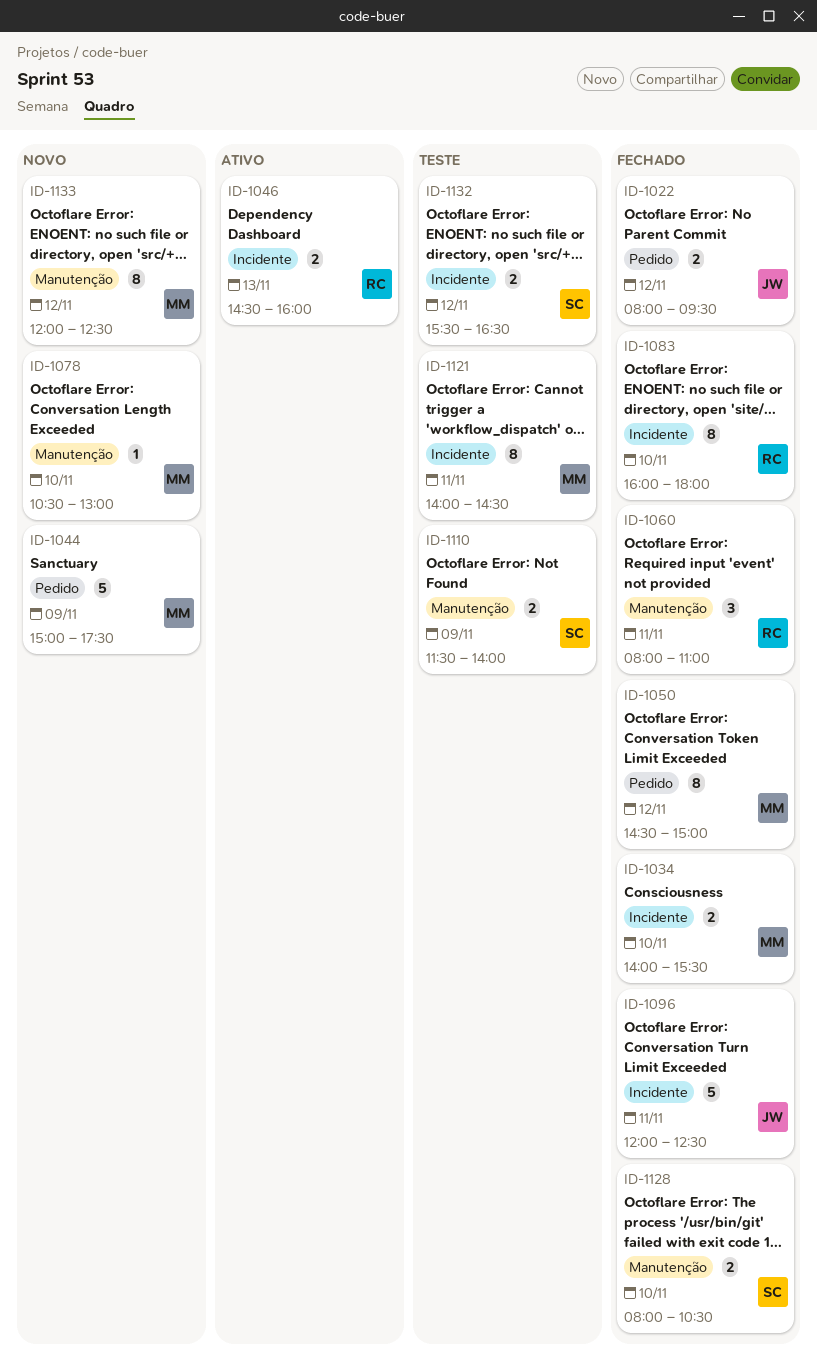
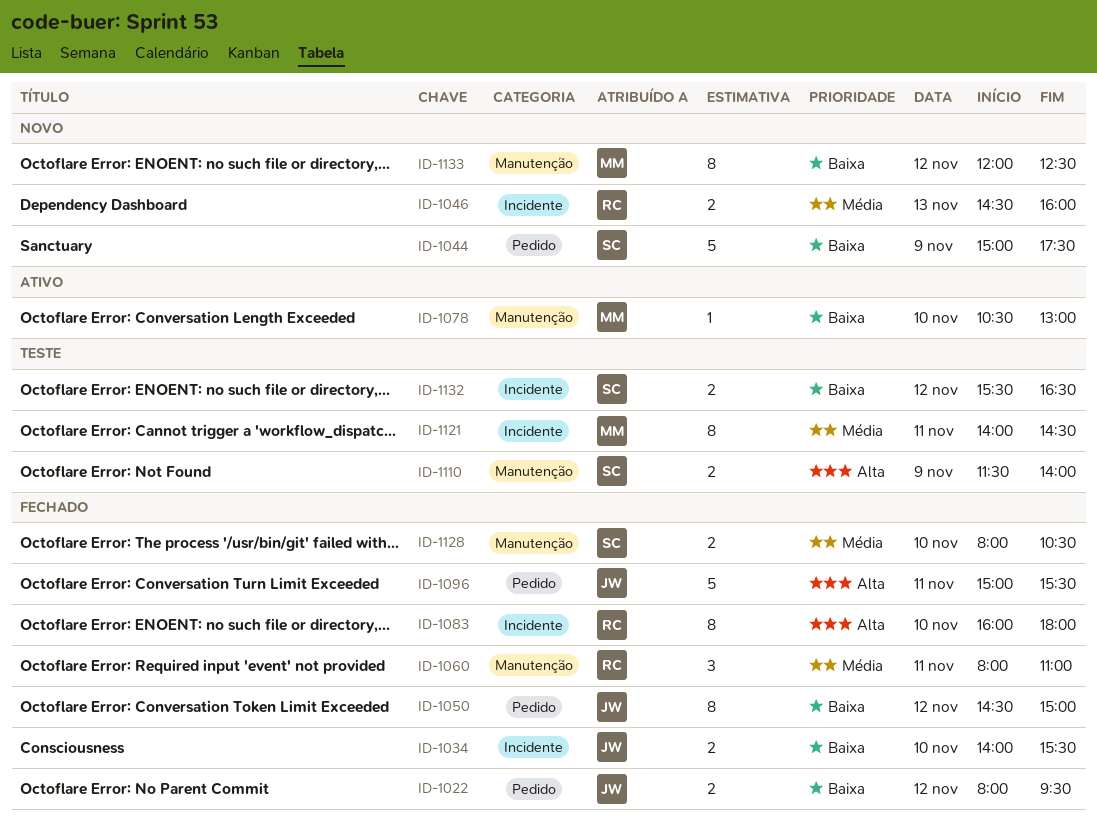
ID-1034, owner: MM -> JW
ID-1044, owner: MM -> SC
ID-1046, status: Ativo -> Novo
ID-1050, owner: MM -> JW
ID-1078, status: Novo -> Ativo
ID-1096, label: Incidente -> Pedido
ID-1096, begins: 12:00 -> 15:00
ID-1096, ends: 12:30 -> 15:30

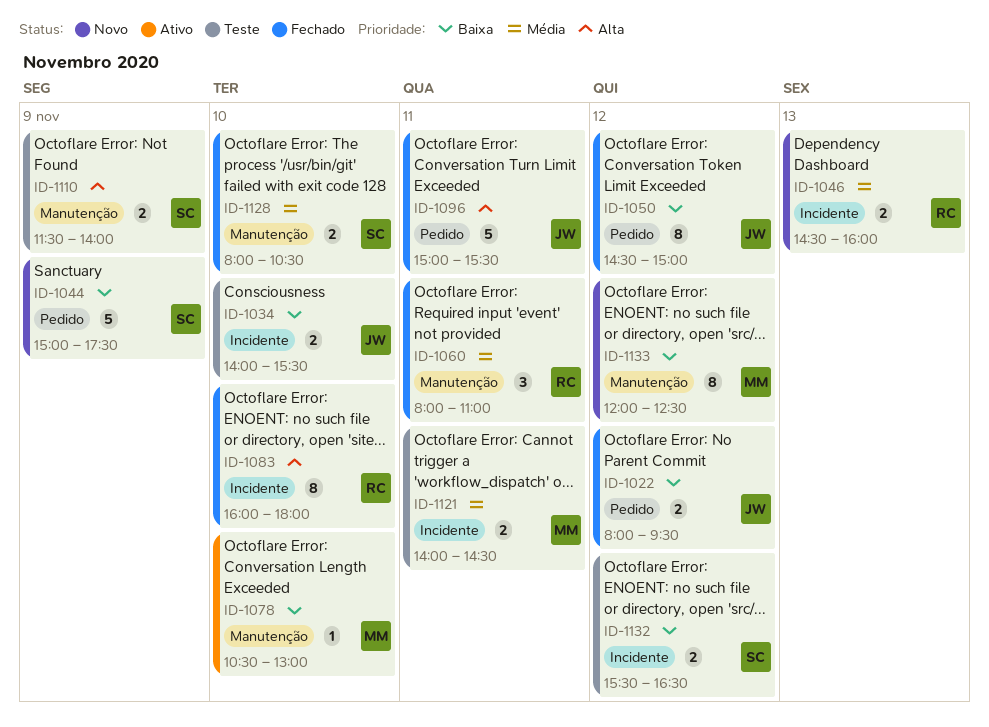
ID-1034, status: Fechado -> Teste
ID-1121, estimate: 8 -> 2

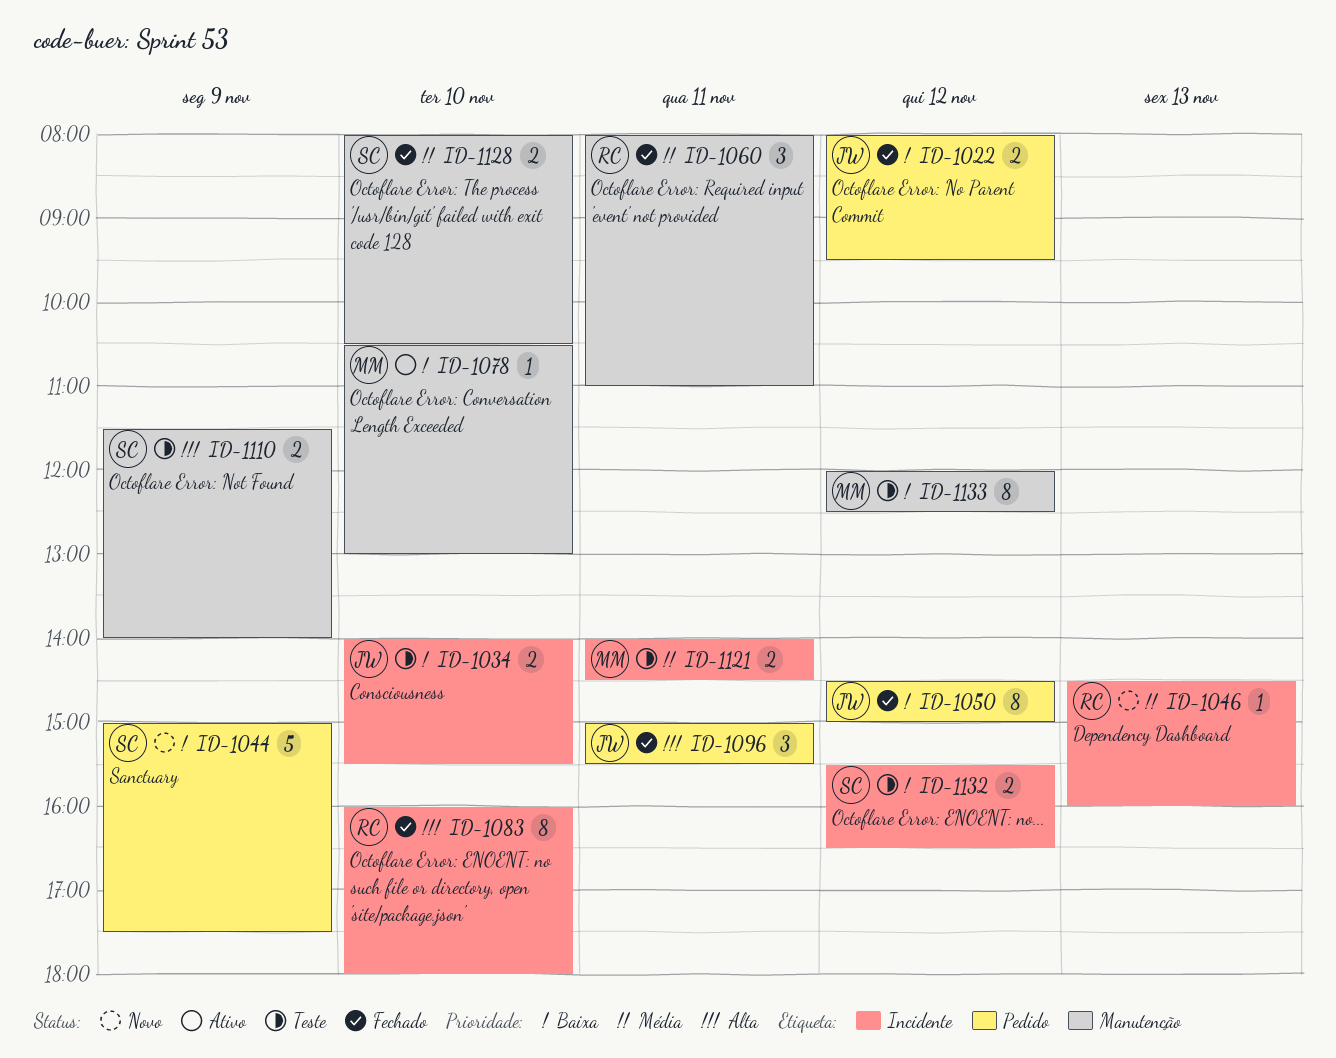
ID-1046, estimate: 2 -> 1
ID-1096, estimate: 5 -> 3
ID-1133, status: Novo -> Teste

